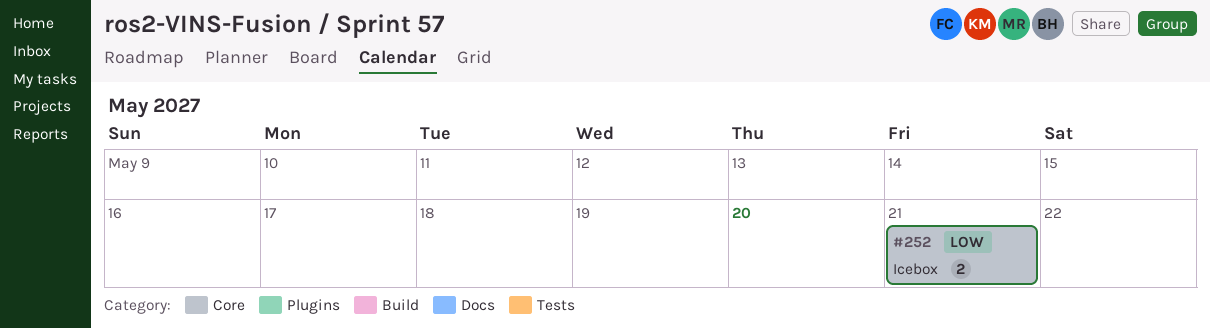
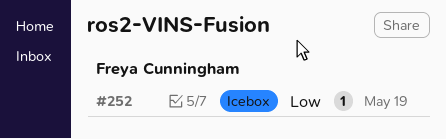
#252, estimate: 2 -> 1
#252, due: May 21 -> May 19

